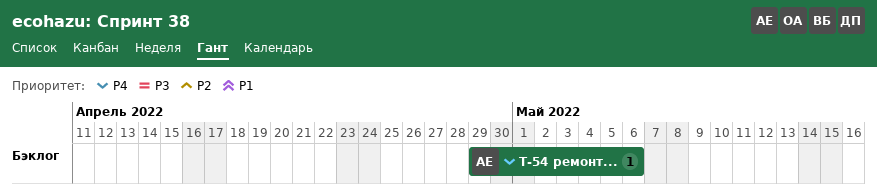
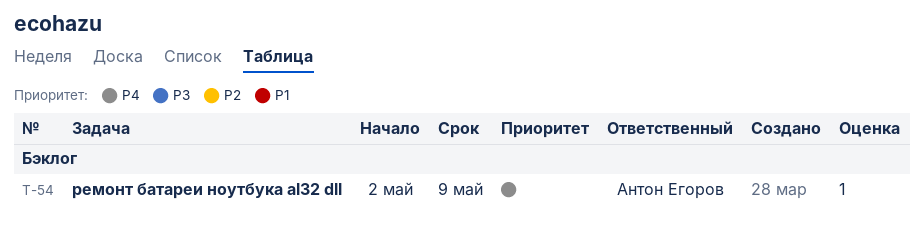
T-54, start: Apr 29 -> May 2
T-54, due: May 6 -> May 9

